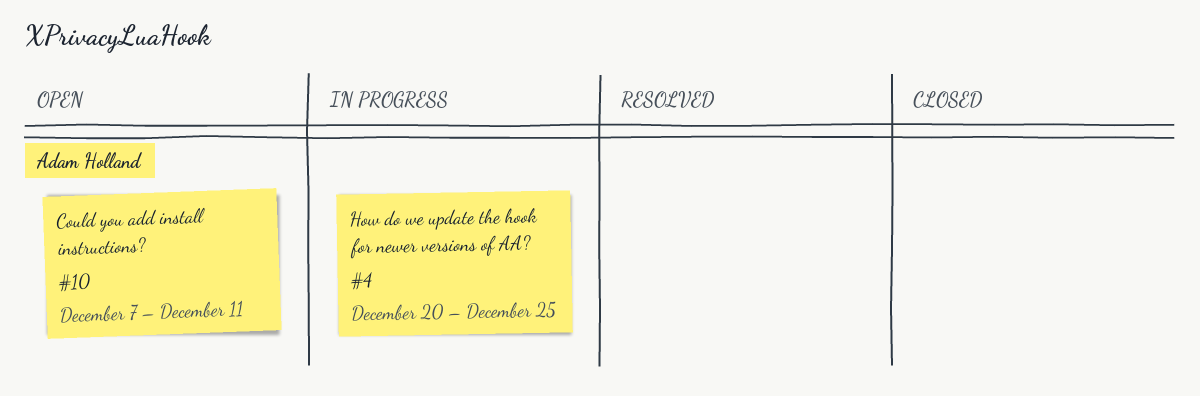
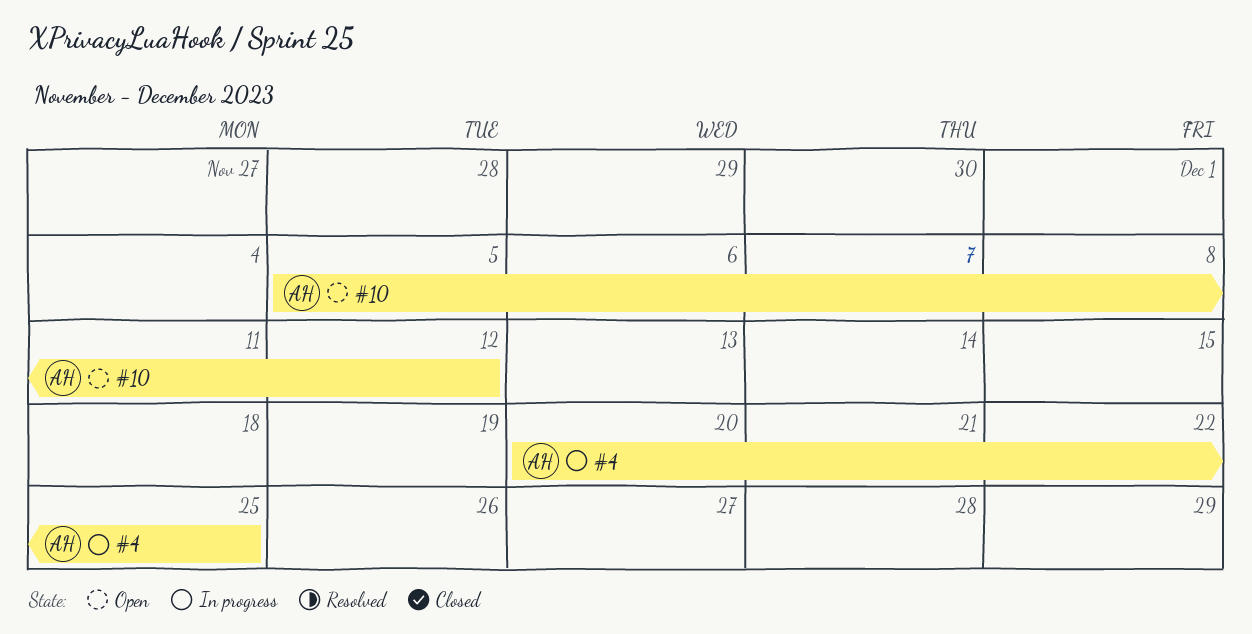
#10, start: Dec 7 -> Dec 5
#10, due: Dec 11 -> Dec 12

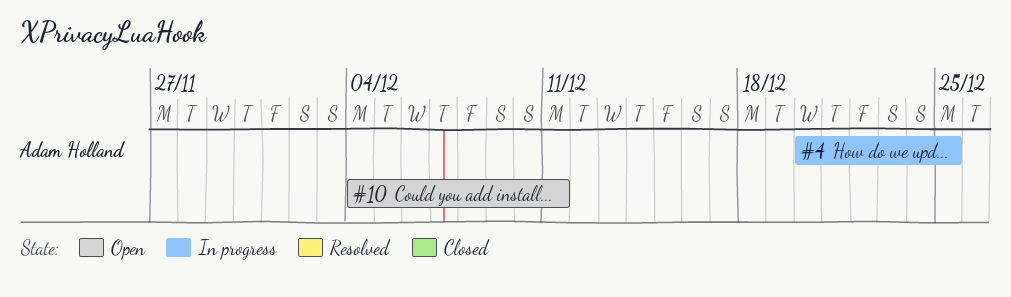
#10, start: Dec 5 -> Dec 4
#10, due: Dec 12 -> Dec 11

